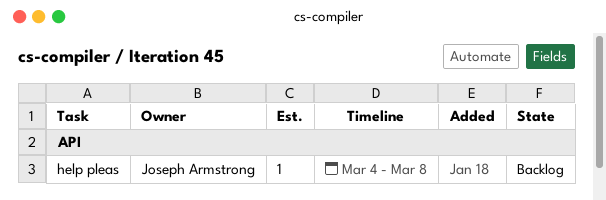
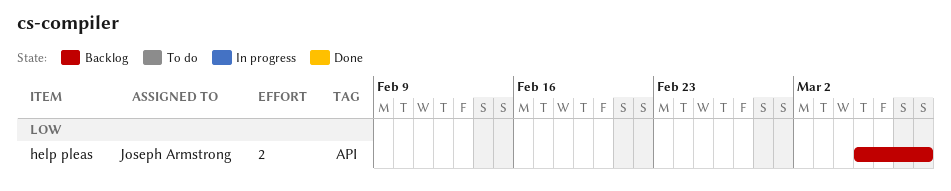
help pleas, estimate: 1 -> 2
help pleas, start: Mar 4 -> Mar 5

